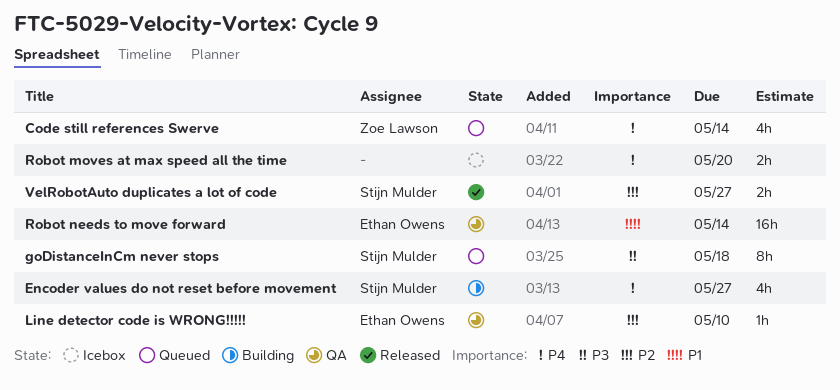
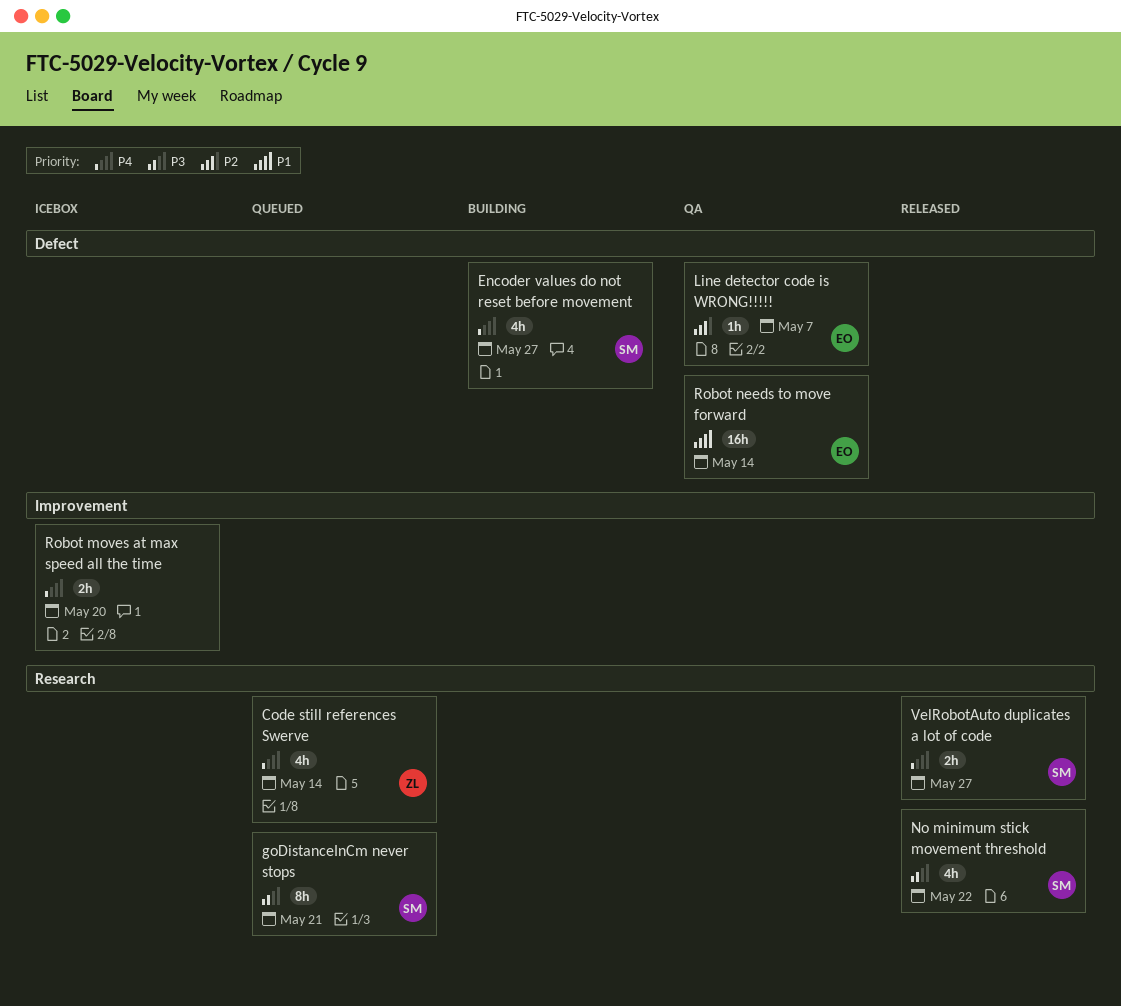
goDistanceInCm never stops, due: May 18 -> May 21
Line detector code is WRONG!!!!!, due: May 10 -> May 7
No minimum stick movement threshold: none -> present
VelRobotAuto duplicates a lot of code, priority: P2 -> P4

